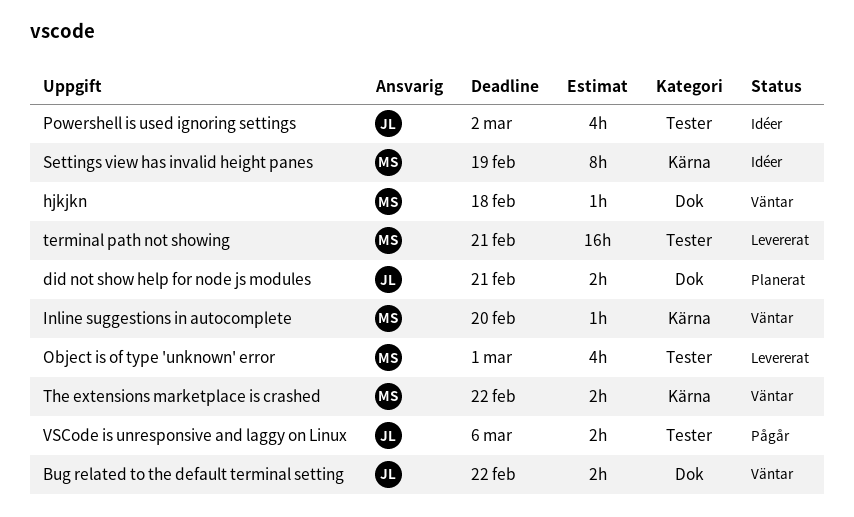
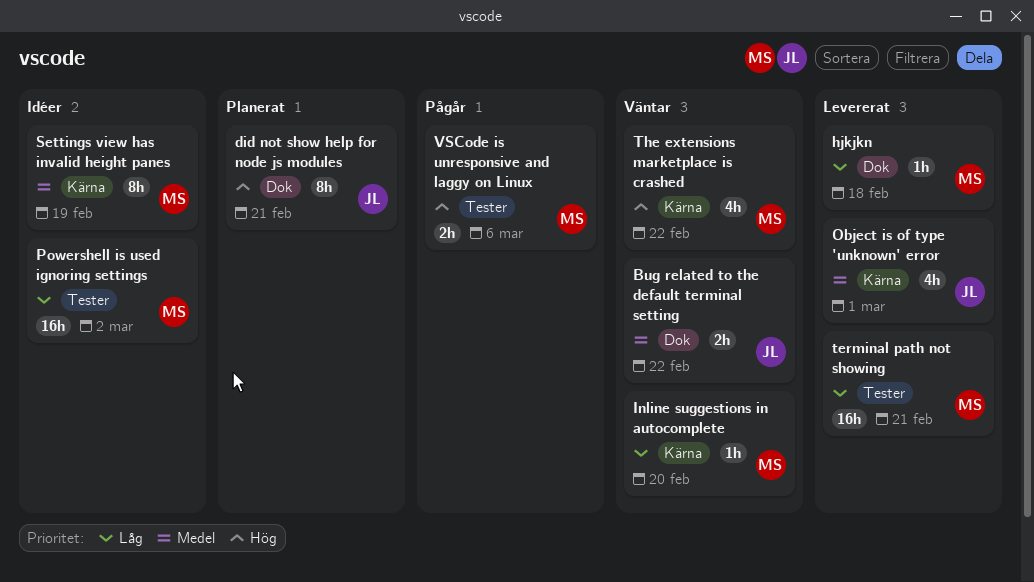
did not show help for node js modules, estimate: 2h -> 8h
hjkjkn, status: Väntar -> Levererat
Object is of type 'unknown' error, owner: MS -> JL
Object is of type 'unknown' error, label: Tester -> Kärna
Powershell is used ignoring settings, owner: JL -> MS
Powershell is used ignoring settings, estimate: 4h -> 16h
The extensions marketplace is crashed, estimate: 2h -> 4h
VSCode is unresponsive and laggy on Linux, owner: JL -> MS

